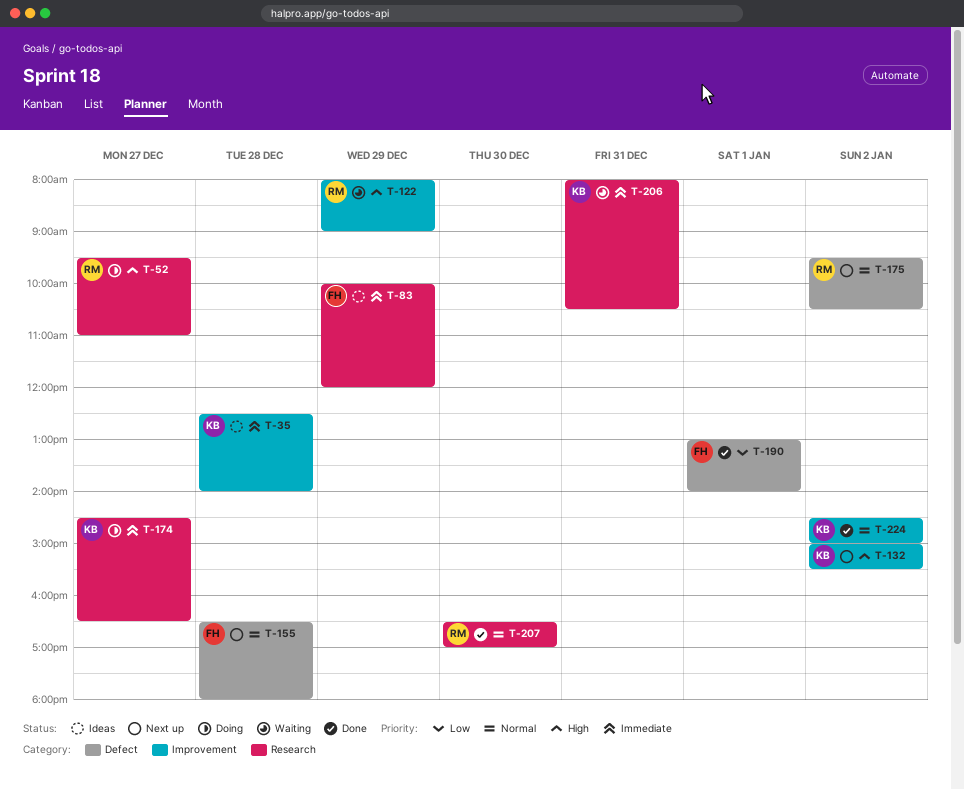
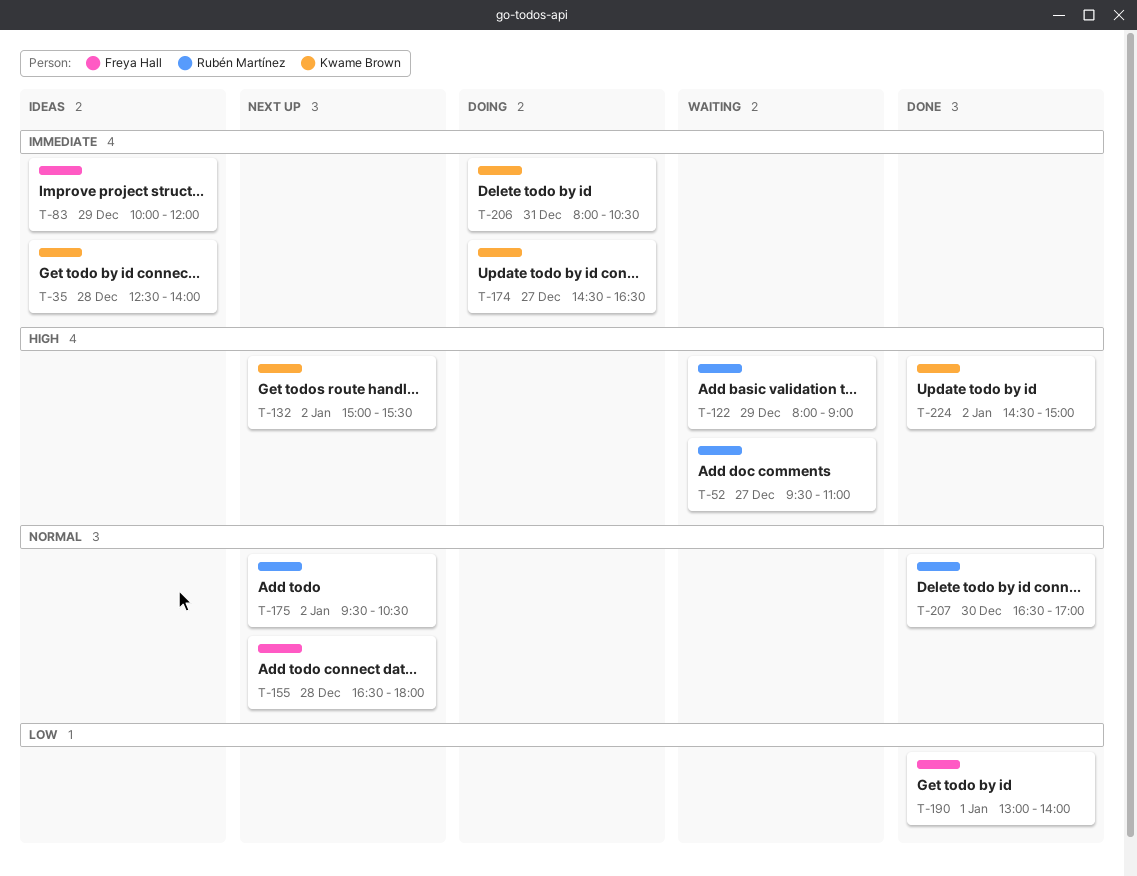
T-52, status: Doing -> Waiting
T-206, status: Waiting -> Doing
T-224, priority: Normal -> High

